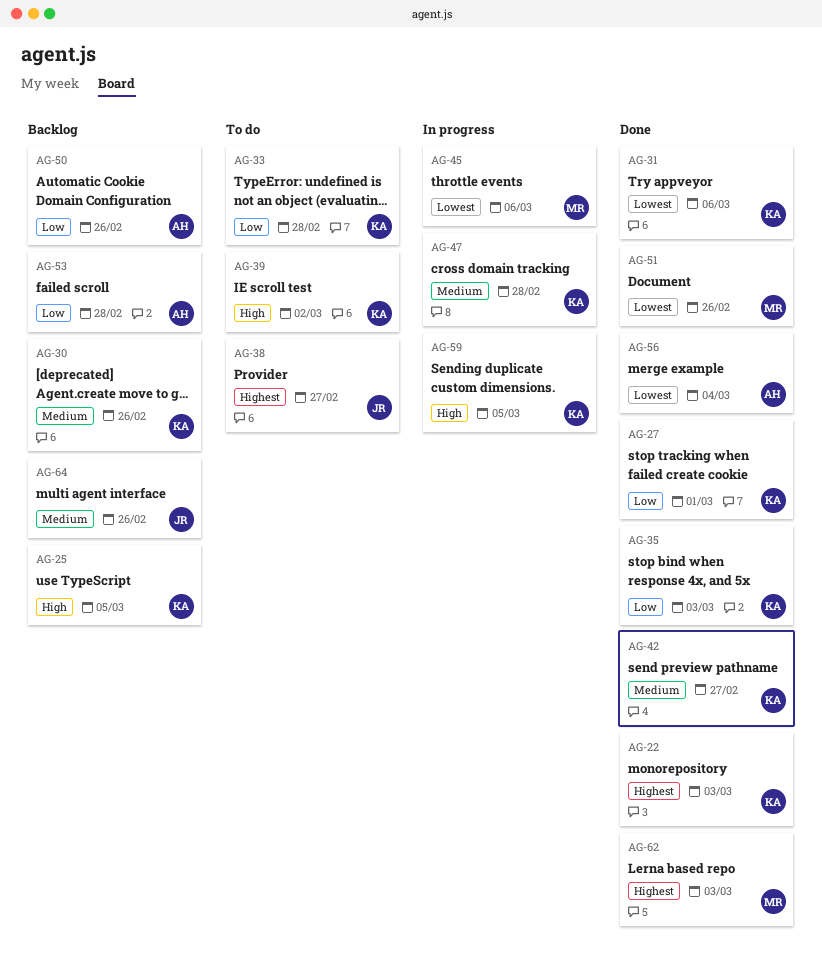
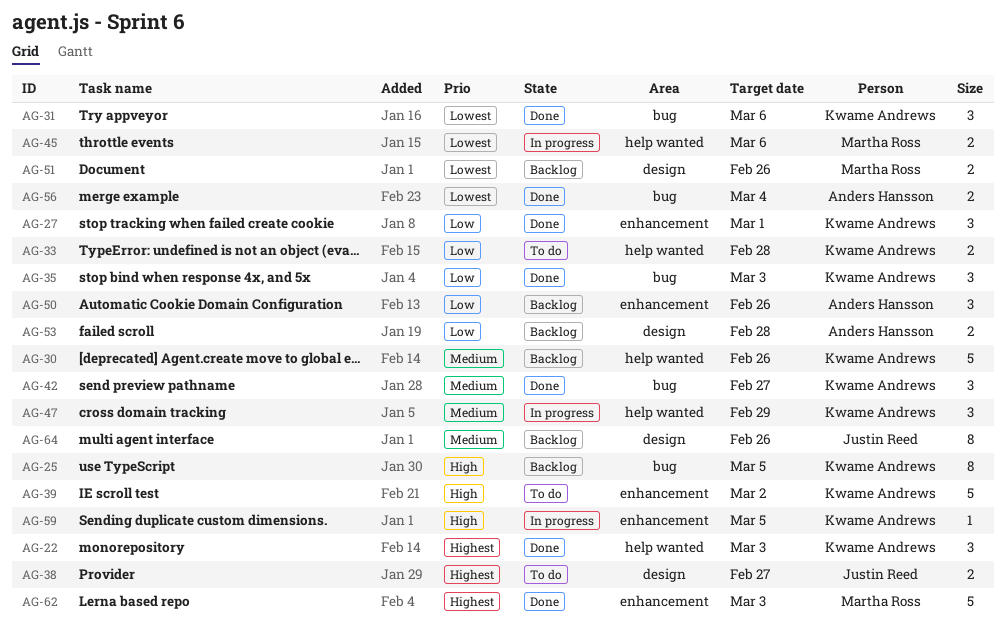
AG-47, due: Feb 28 -> Feb 29
AG-51, status: Done -> Backlog

